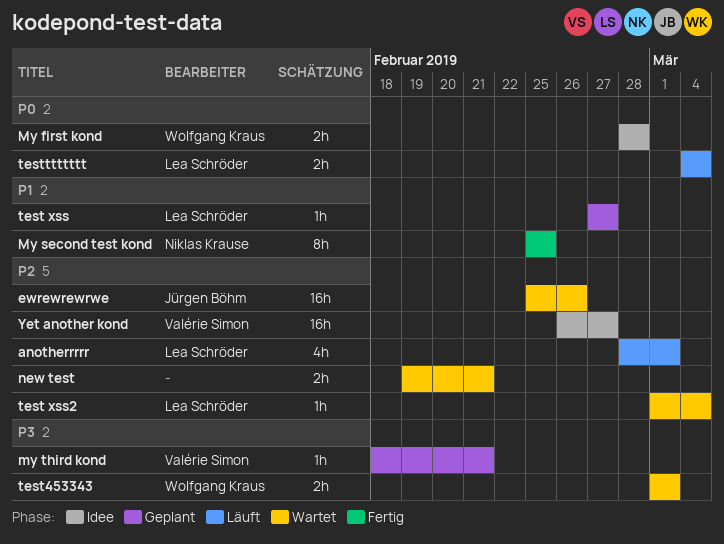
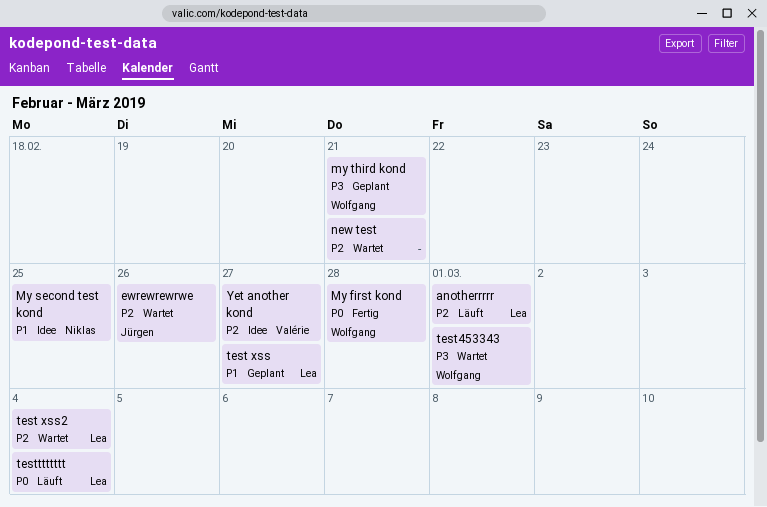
My first kond, status: Idee -> Fertig
My second test kond, status: Fertig -> Idee
my third kond, owner: Valérie Simon -> Wolfgang Kraus

